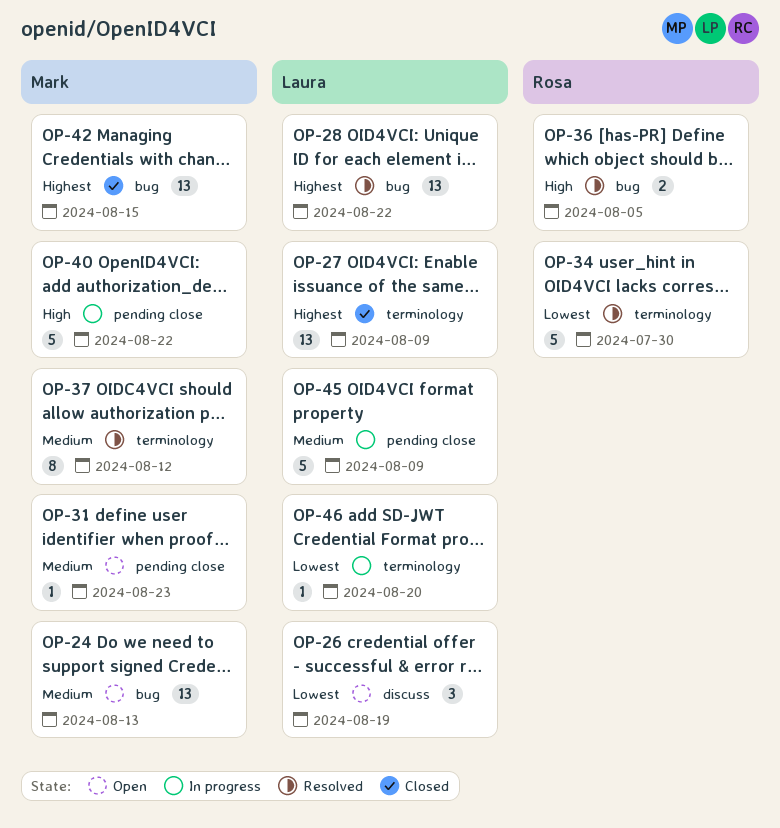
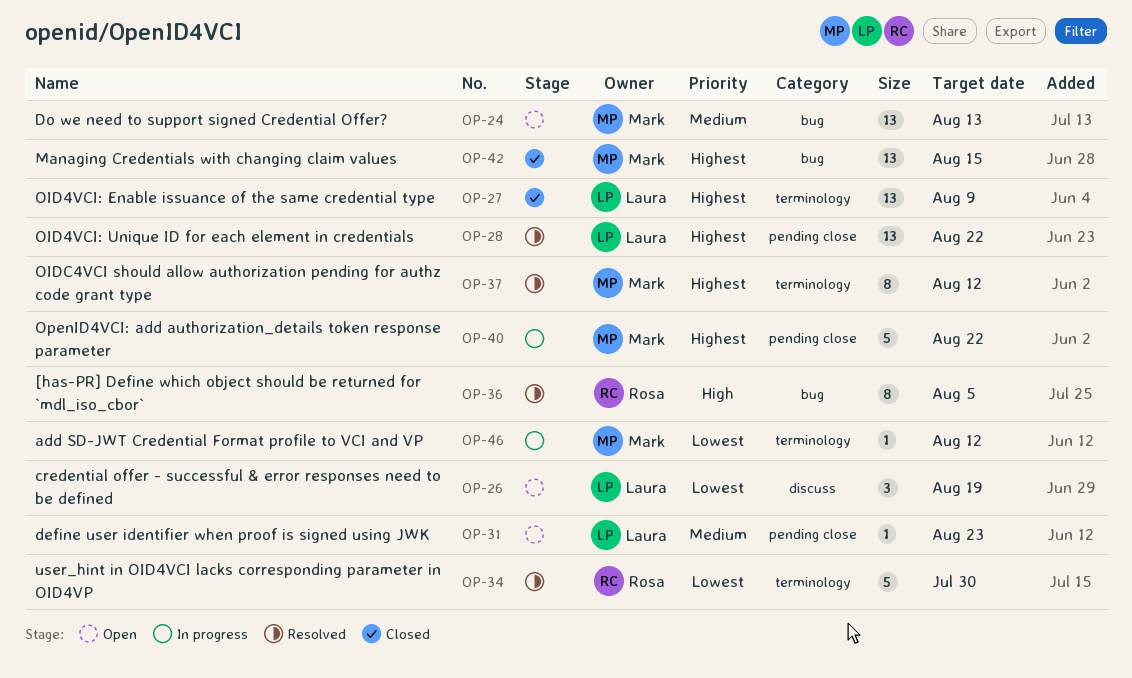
OP-28, label: bug -> pending close
OP-31, owner: Mark -> Laura
OP-36, estimate: 2 -> 8
OP-37, priority: Medium -> Highest
OP-40, priority: High -> Highest
OP-45: present -> none
OP-46, owner: Laura -> Mark
OP-46, due: Aug 20 -> Aug 12

